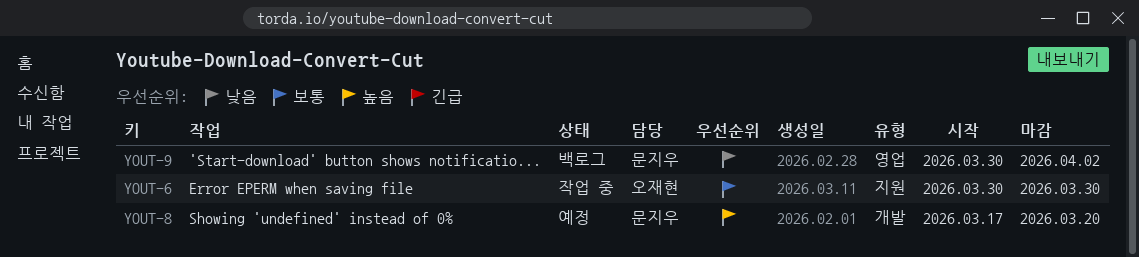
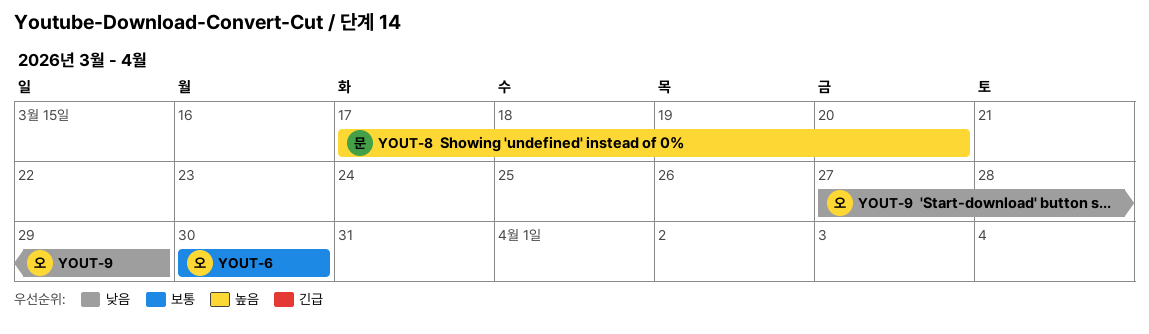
YOUT-9, owner: 문지우 -> 오재현
YOUT-9, start: Mar 30 -> Mar 27
YOUT-9, due: Apr 2 -> Mar 29

